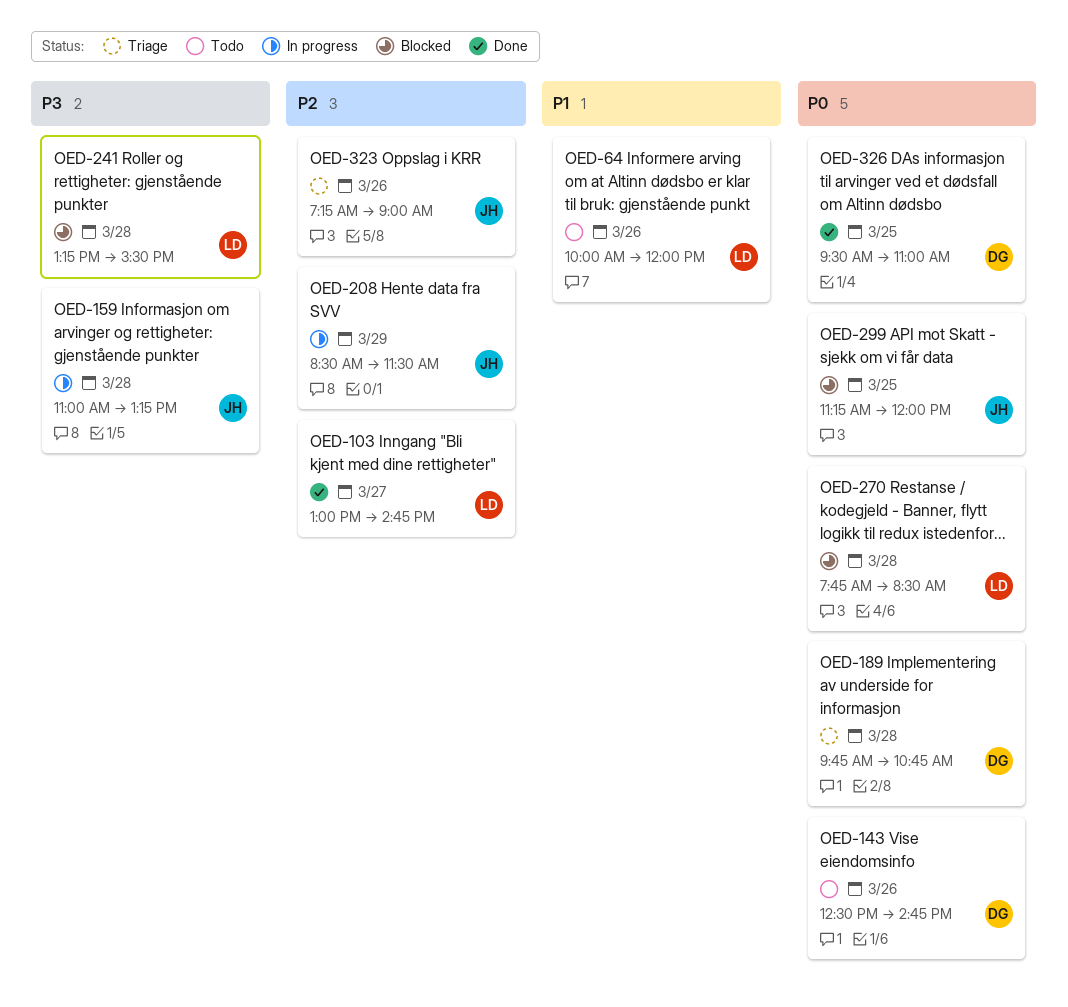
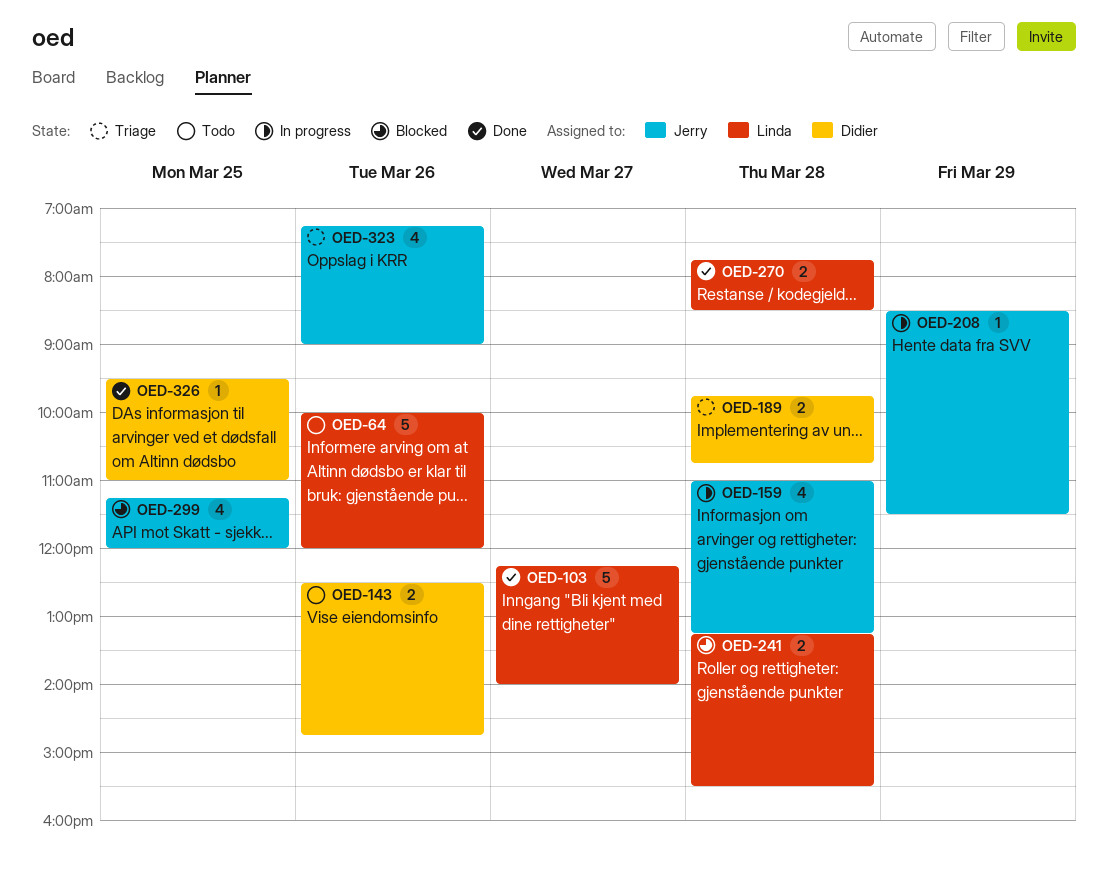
OED-103, begins: 13:00 -> 12:15
OED-103, ends: 14:45 -> 14:00
OED-270, status: Blocked -> Done

